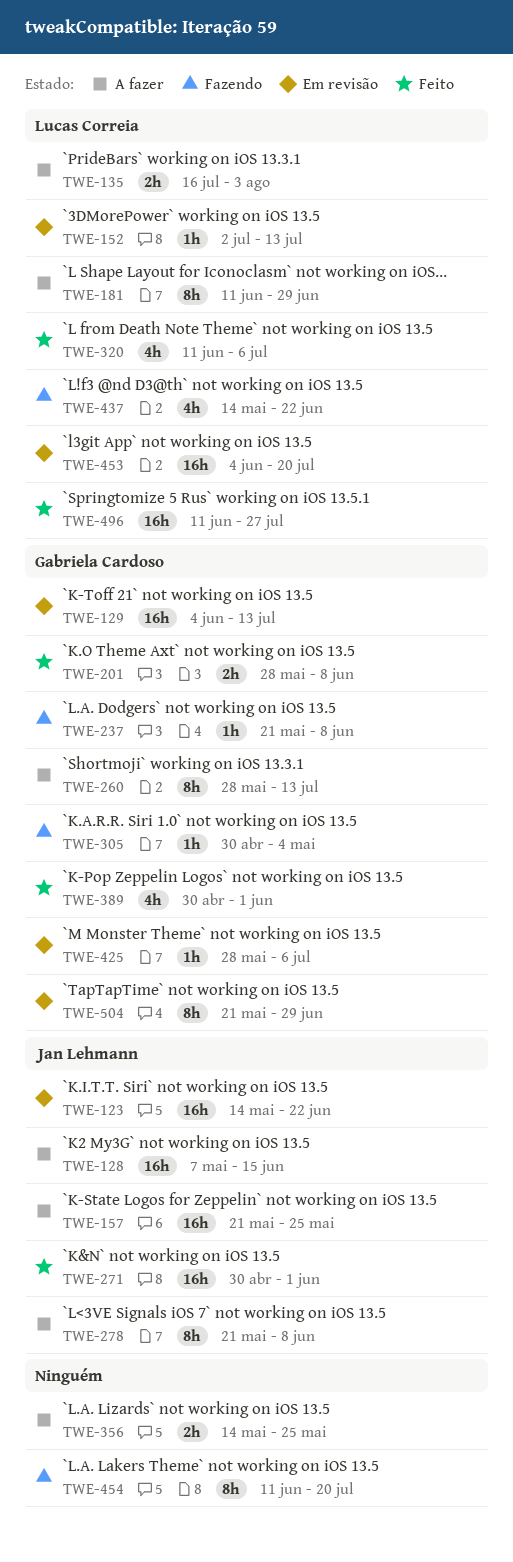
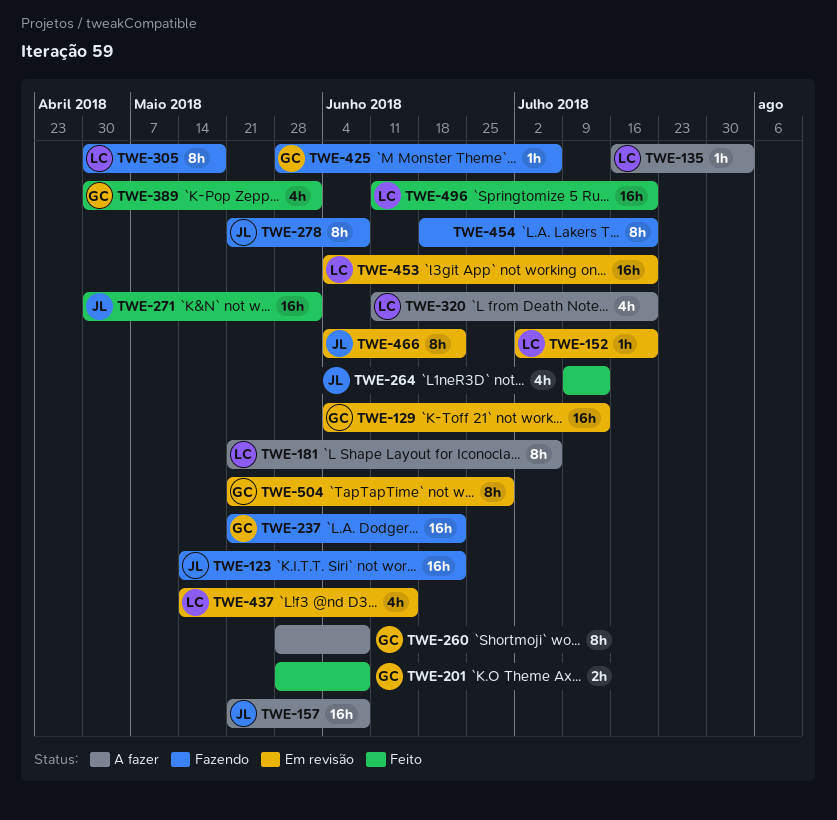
TWE-123, status: Em revisão -> Fazendo
TWE-128: present -> none
TWE-135, estimate: 2h -> 1h
TWE-152, due: Jul 13 -> Jul 20
TWE-157, due: May 25 -> Jun 8
TWE-181, start: Jun 11 -> May 21
TWE-181, due: Jun 29 -> Jul 6
TWE-237, estimate: 1h -> 16h
TWE-237, due: Jun 8 -> Jun 22
TWE-260, due: Jul 13 -> Jun 8
TWE-264: none -> present
TWE-278, status: A fazer -> Fazendo
TWE-305, owner: Gabriela Cardoso -> Lucas Correia
TWE-305, estimate: 1h -> 8h
TWE-305, due: May 4 -> May 18
TWE-320, status: Feito -> A fazer
TWE-320, due: Jul 6 -> Jul 20
TWE-356: present -> none
TWE-425, status: Em revisão -> Fazendo
TWE-437, status: Fazendo -> Em revisão
TWE-437, due: Jun 22 -> Jun 15
TWE-454, start: Jun 11 -> Jun 18
TWE-466: none -> present
TWE-496, due: Jul 27 -> Jul 20

